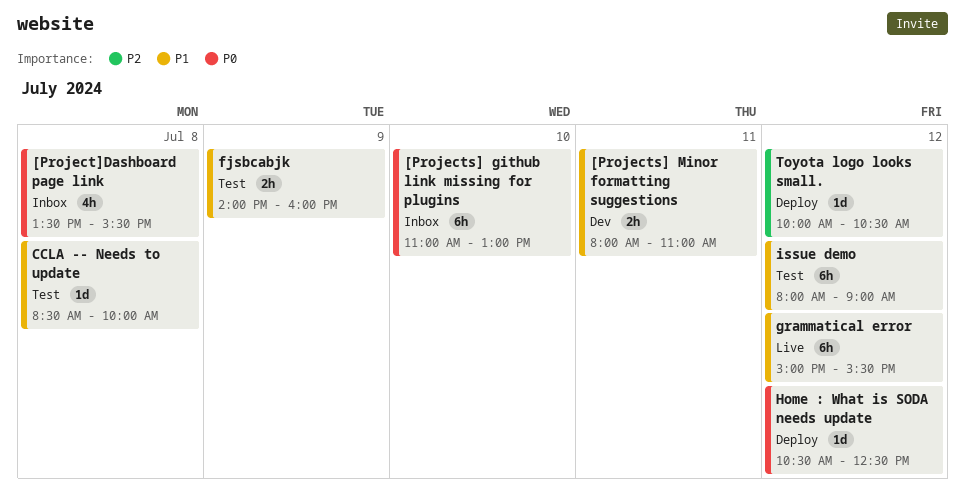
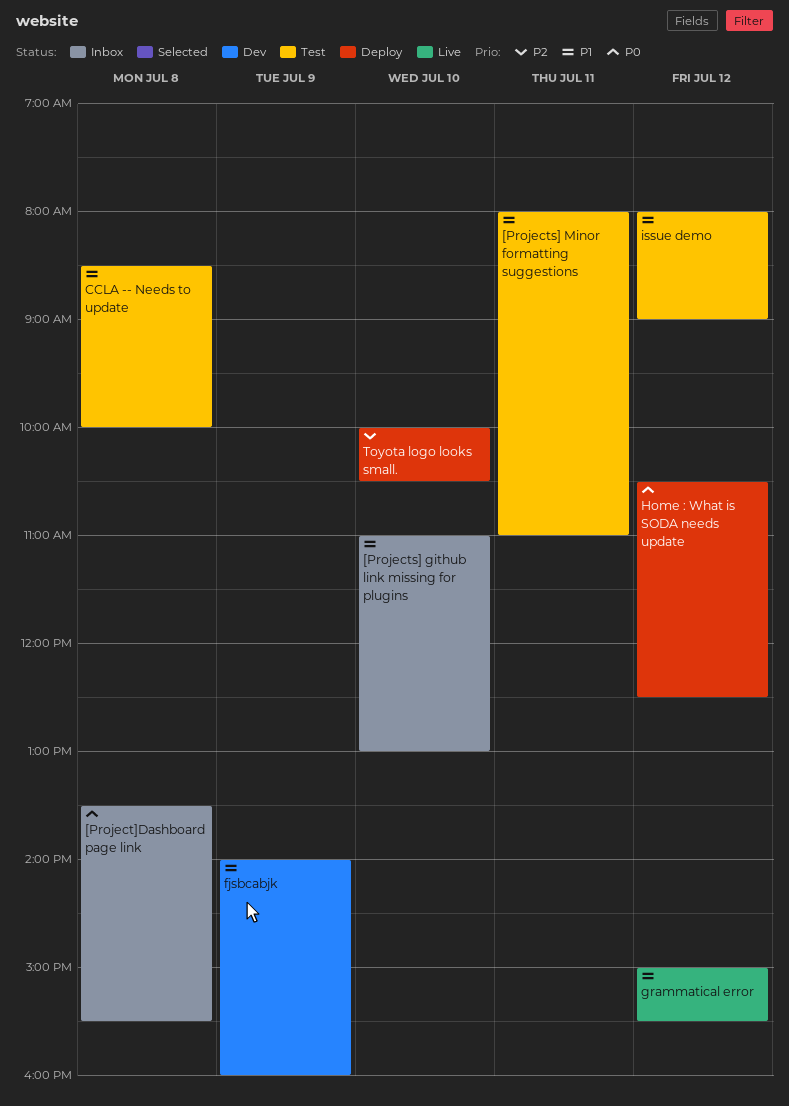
[Projects] github link missing for plugins, priority: P0 -> P1
[Projects] Minor formatting suggestions, status: Dev -> Test
fjsbcabjk, status: Test -> Dev
Toyota logo looks small., day: Jul 12 -> Jul 10

